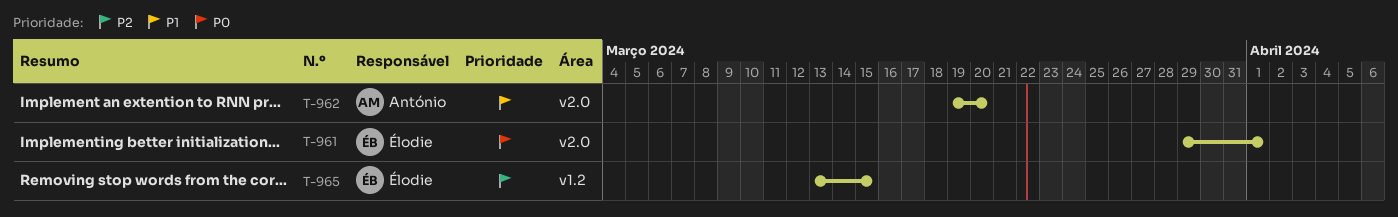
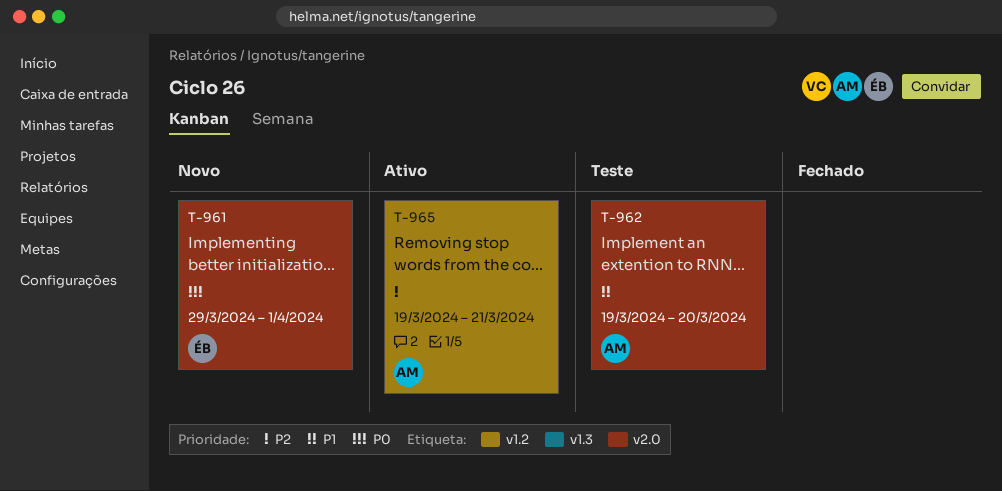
T-965, owner: Élodie -> António
T-965, start: Mar 13 -> Mar 19
T-965, due: Mar 15 -> Mar 21

